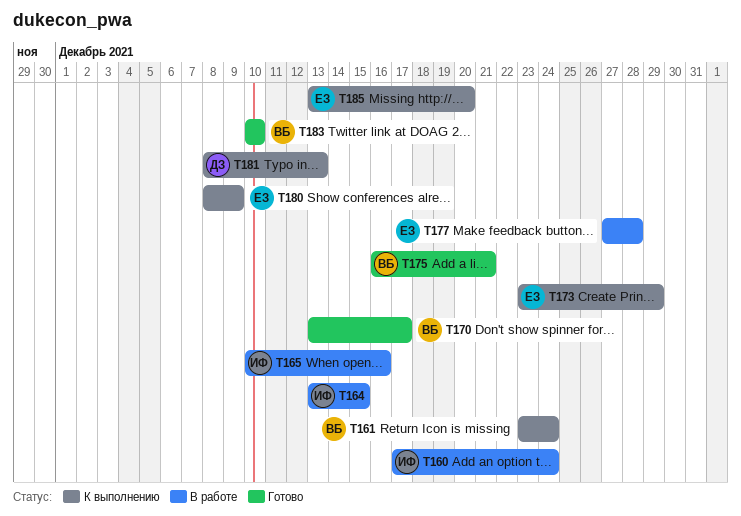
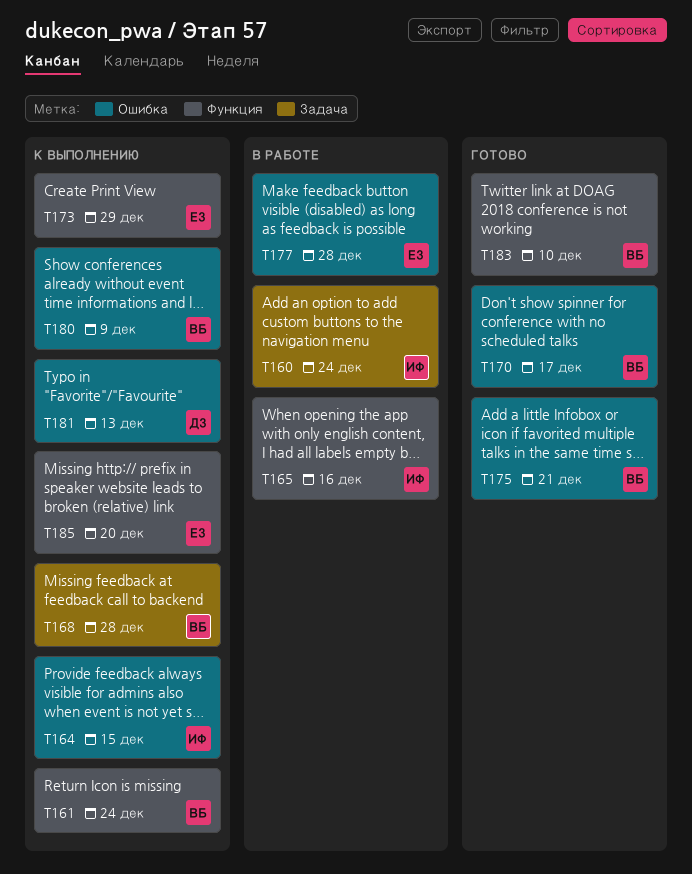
T164, status: В работе -> К выполнению
T168: none -> present
T180, owner: ЕЗ -> ВБ

